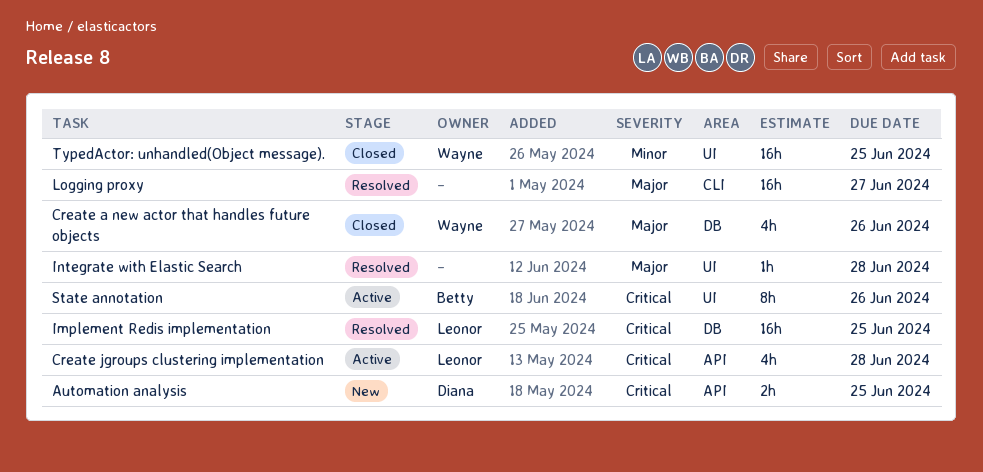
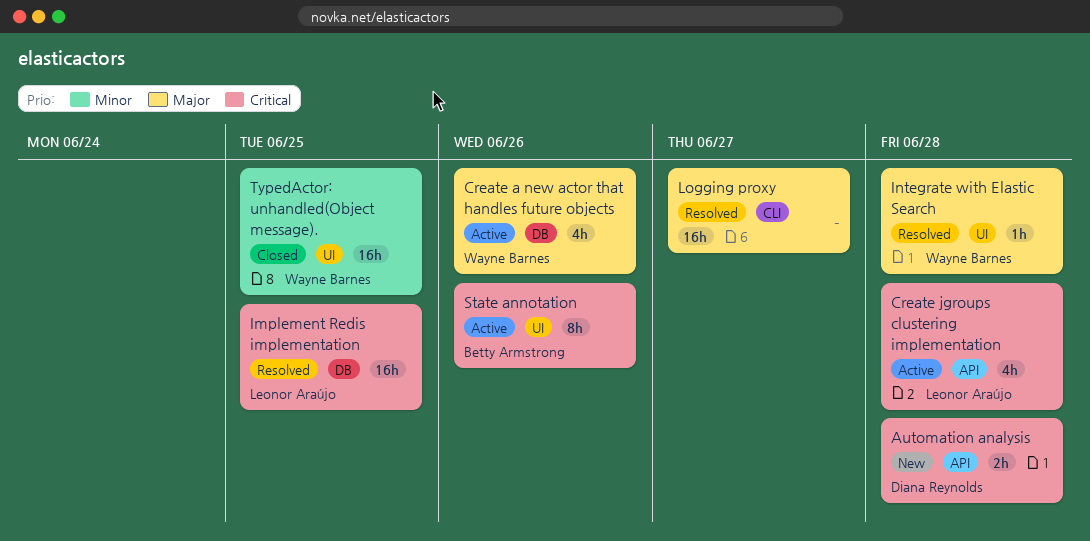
Automation analysis, due: Jun 25 -> Jun 28
Create a new actor that handles future objects, status: Closed -> Active
Integrate with Elastic Search, owner: none -> Wayne Barnes

